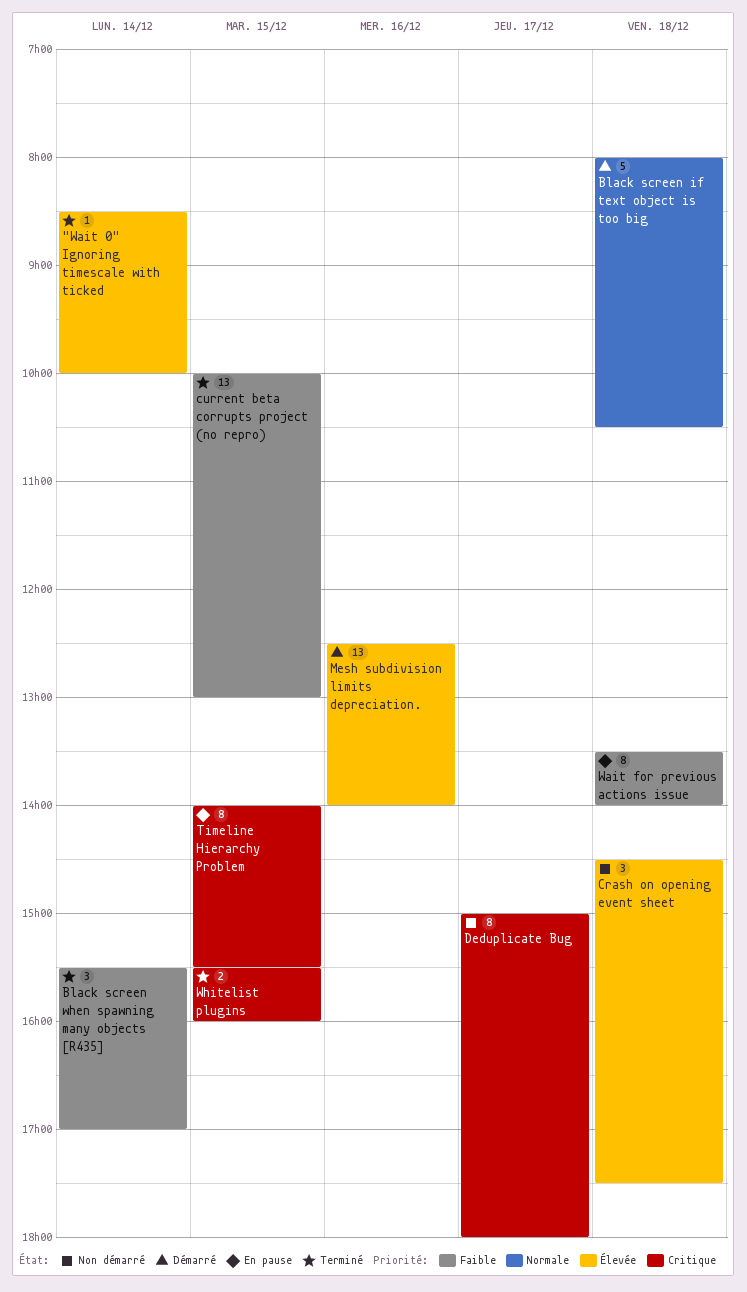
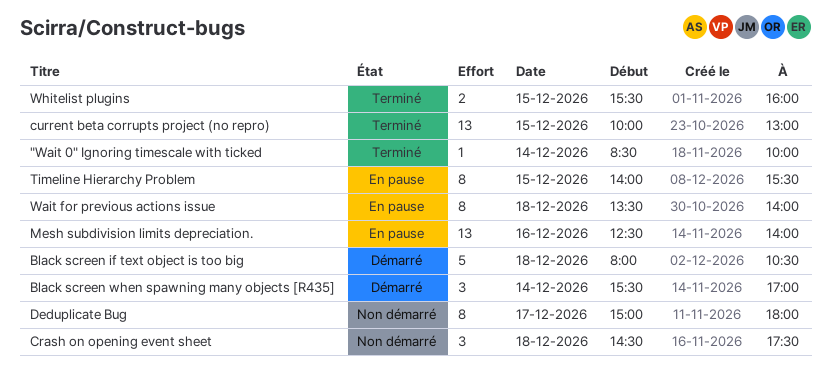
Black screen when spawning many objects [R435], status: Terminé -> Démarré
Mesh subdivision limits depreciation., status: Démarré -> En pause

